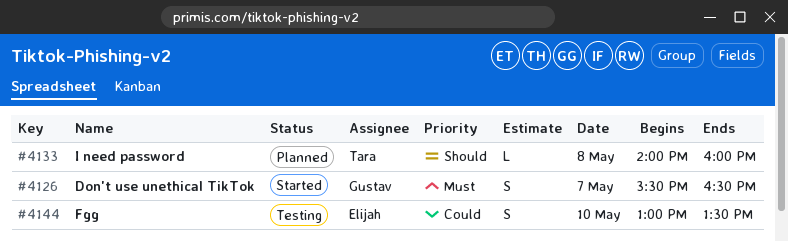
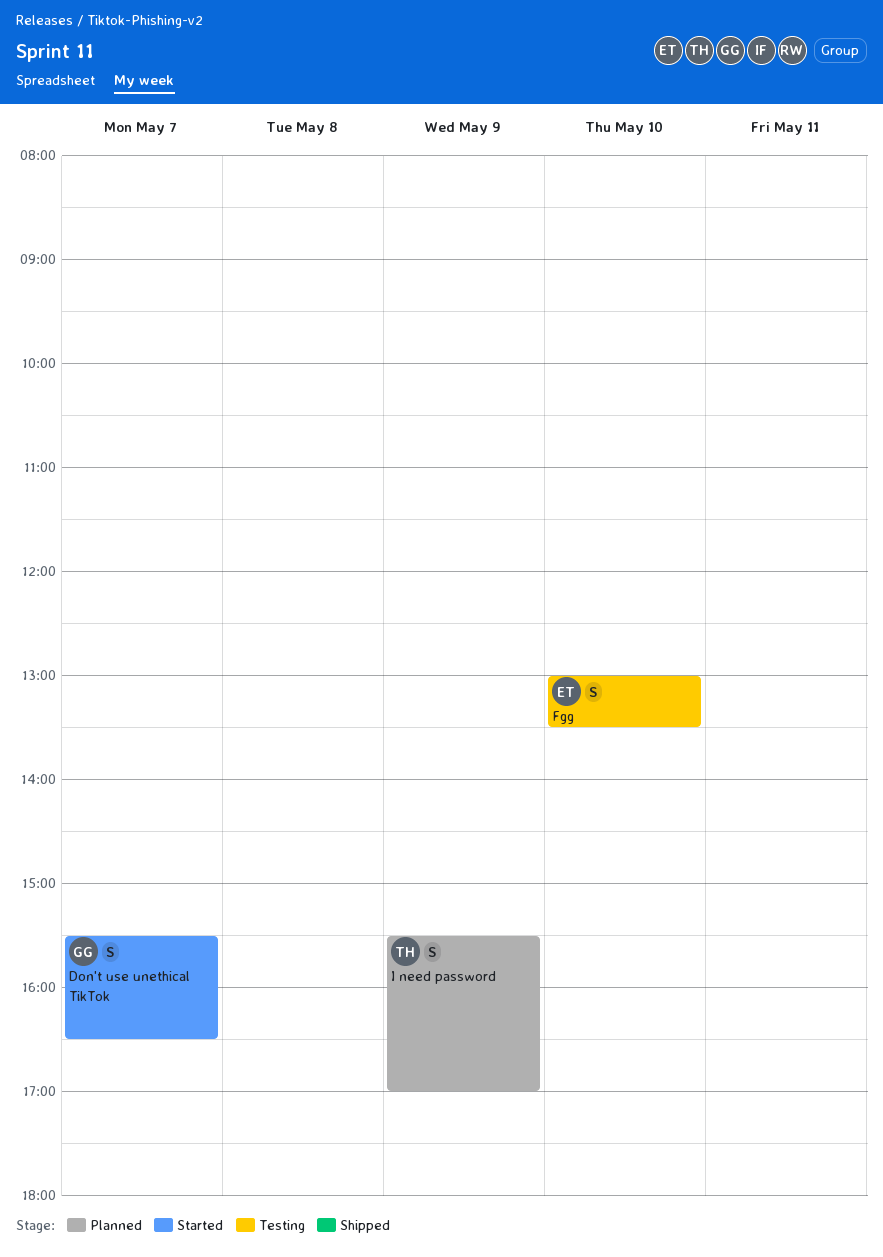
I need password, estimate: L -> S
I need password, day: May 8 -> May 9
I need password, begins: 14:00 -> 15:30
I need password, ends: 16:00 -> 17:00

